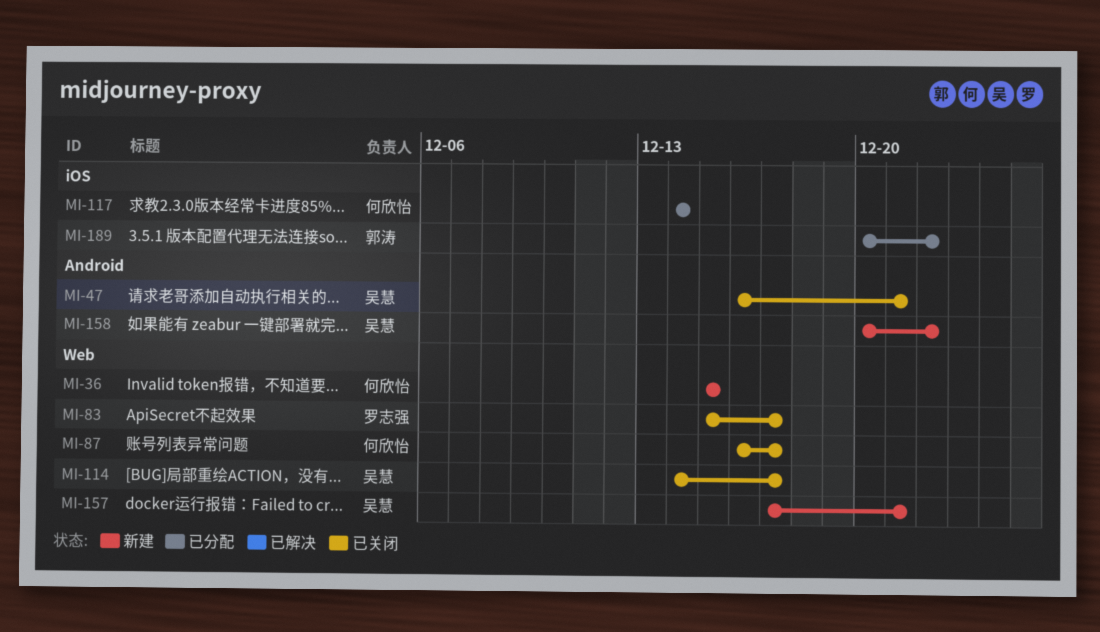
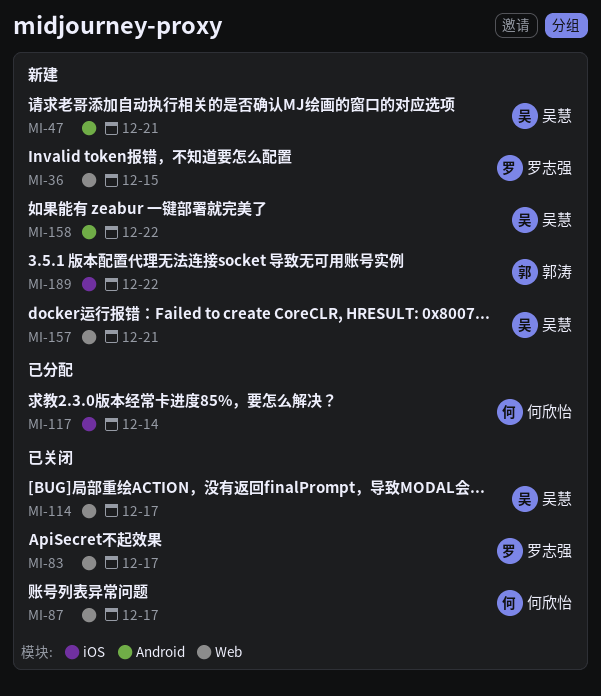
MI-36, owner: 何欣怡 -> 罗志强
MI-47, status: 已关闭 -> 新建
MI-189, status: 已分配 -> 新建

